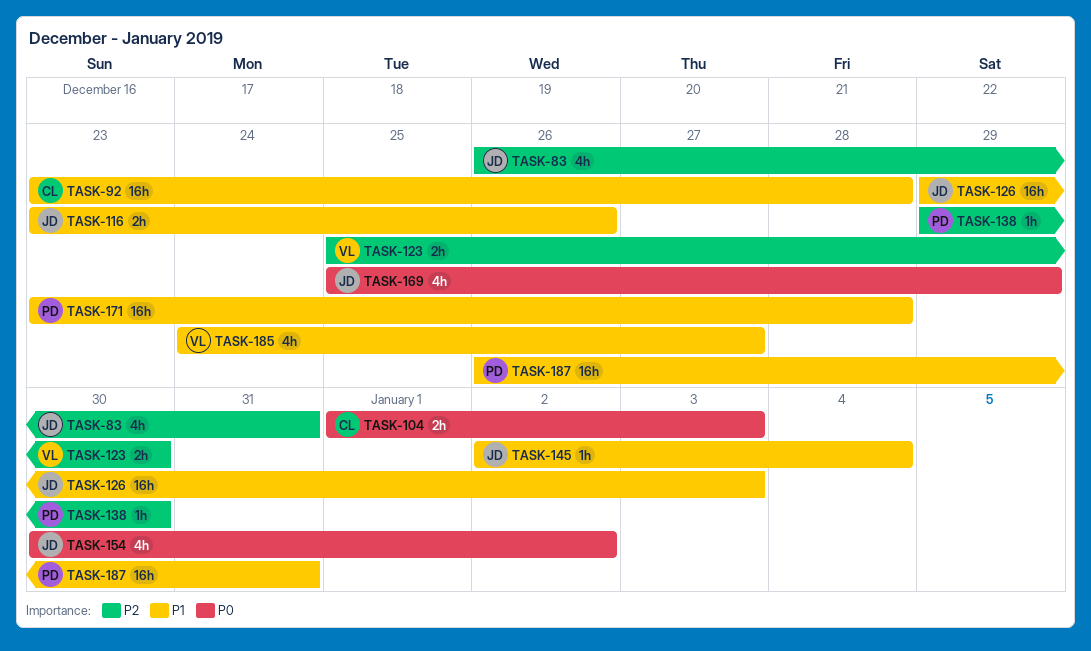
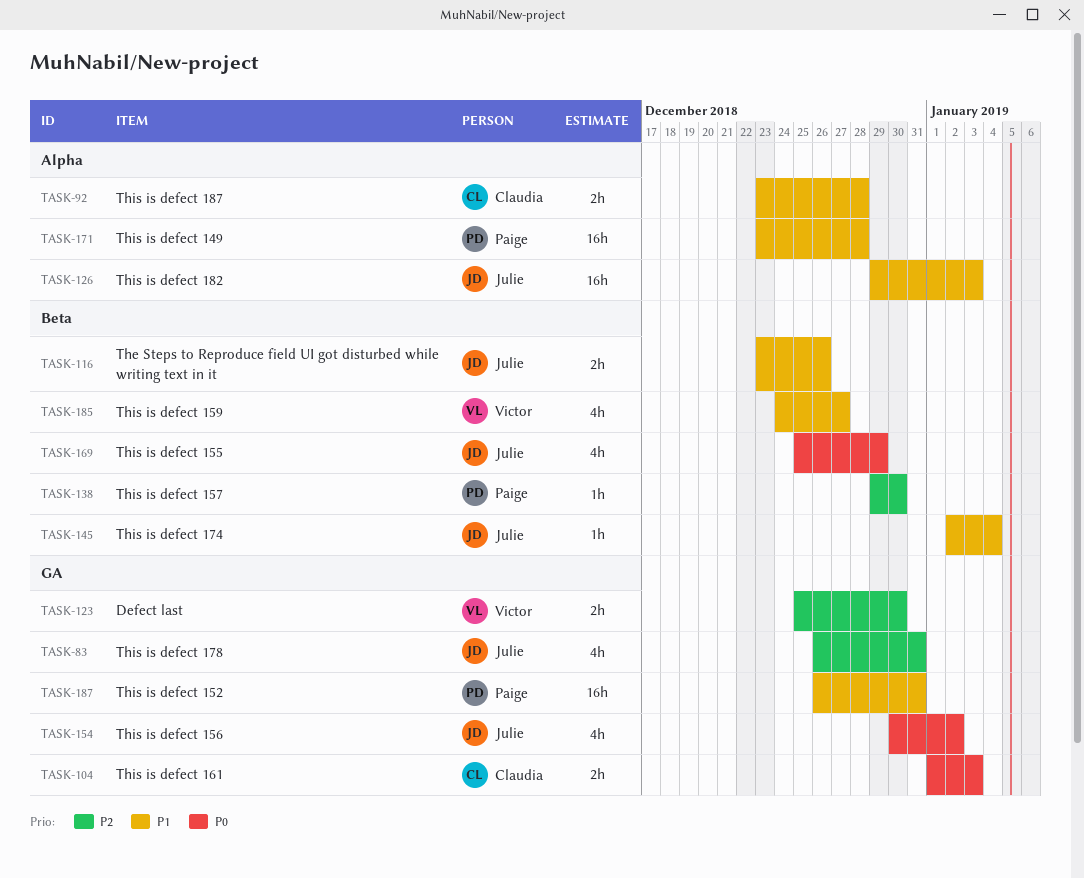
TASK-92, estimate: 16h -> 2h

